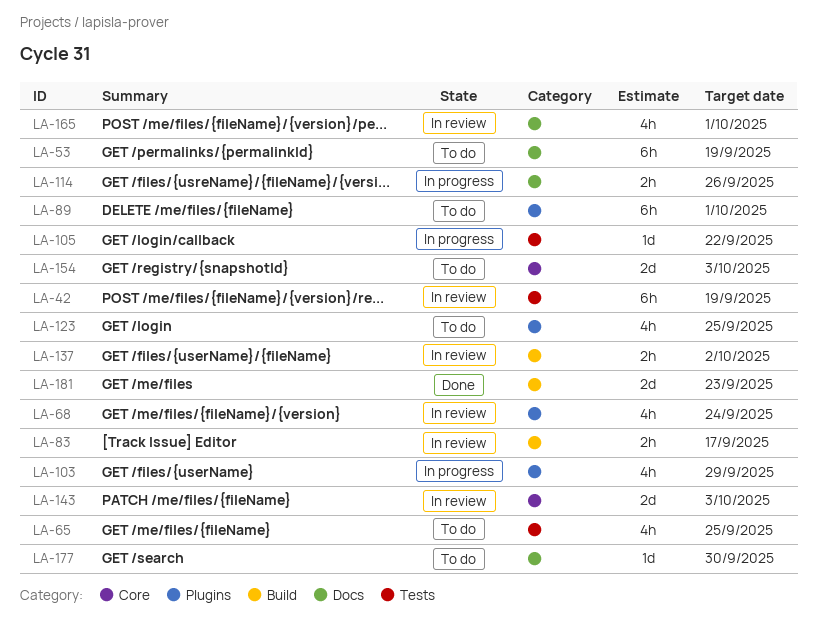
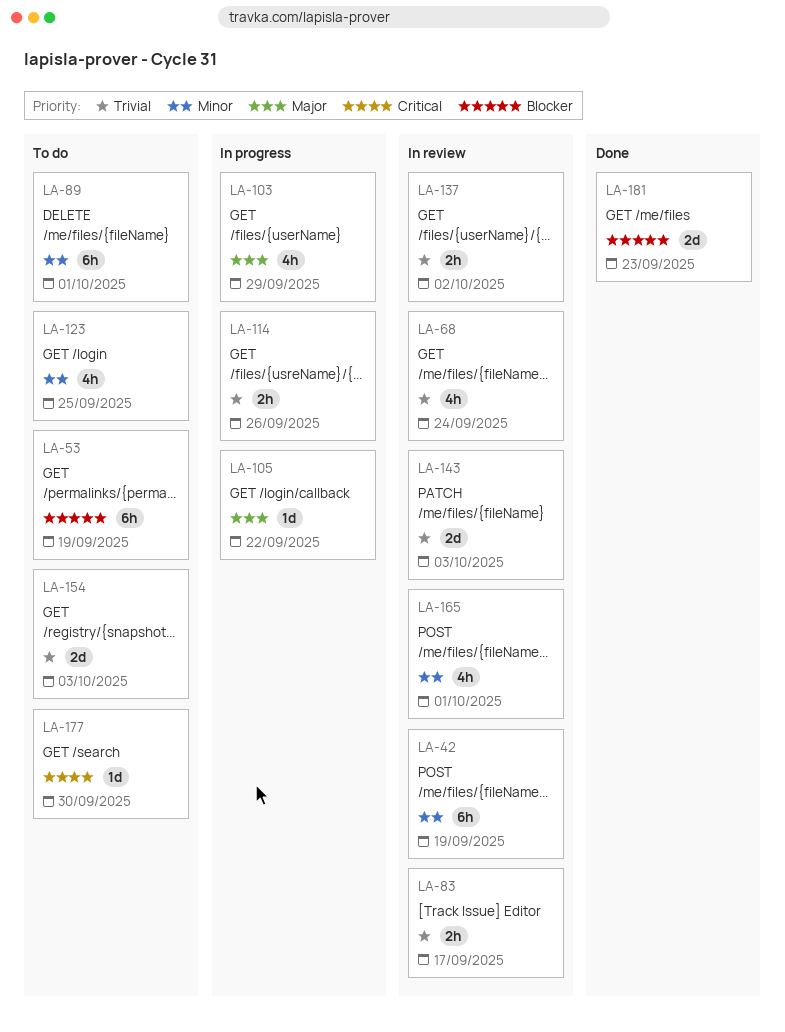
LA-65: present -> none

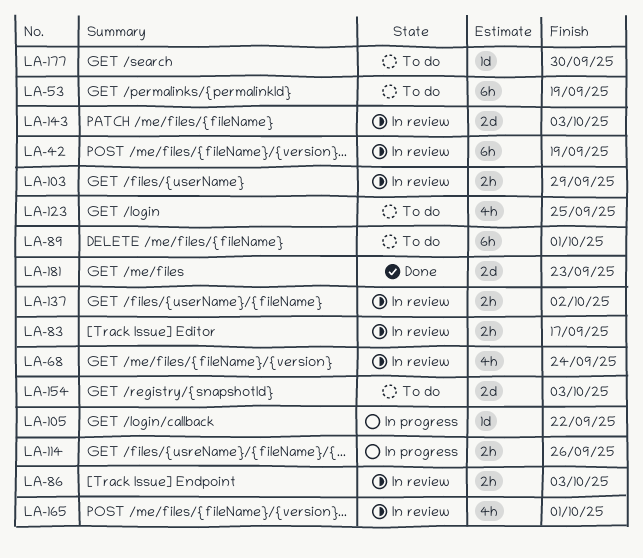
LA-86: none -> present
LA-103, status: In progress -> In review
LA-103, estimate: 4h -> 2h

